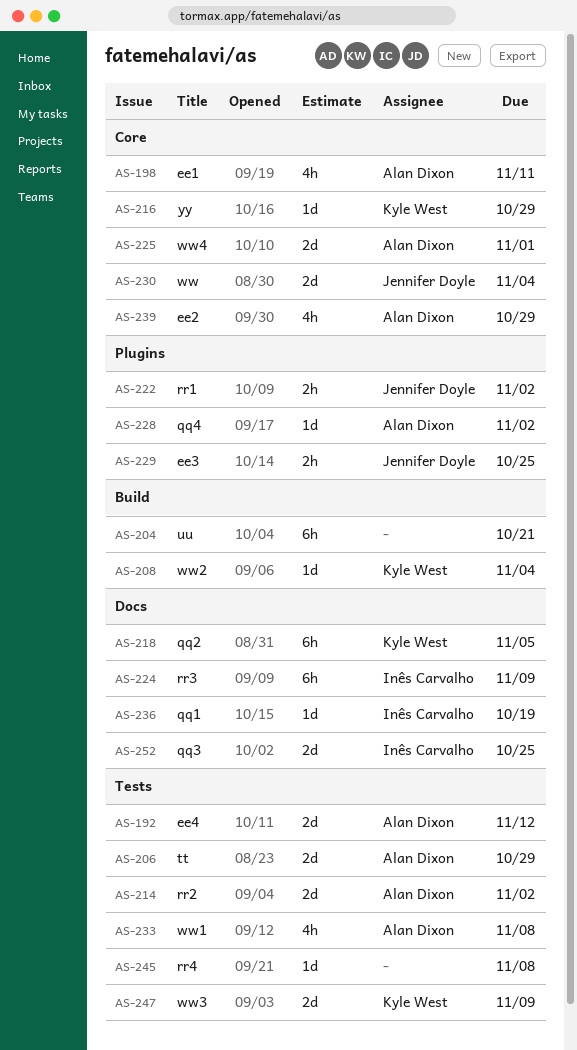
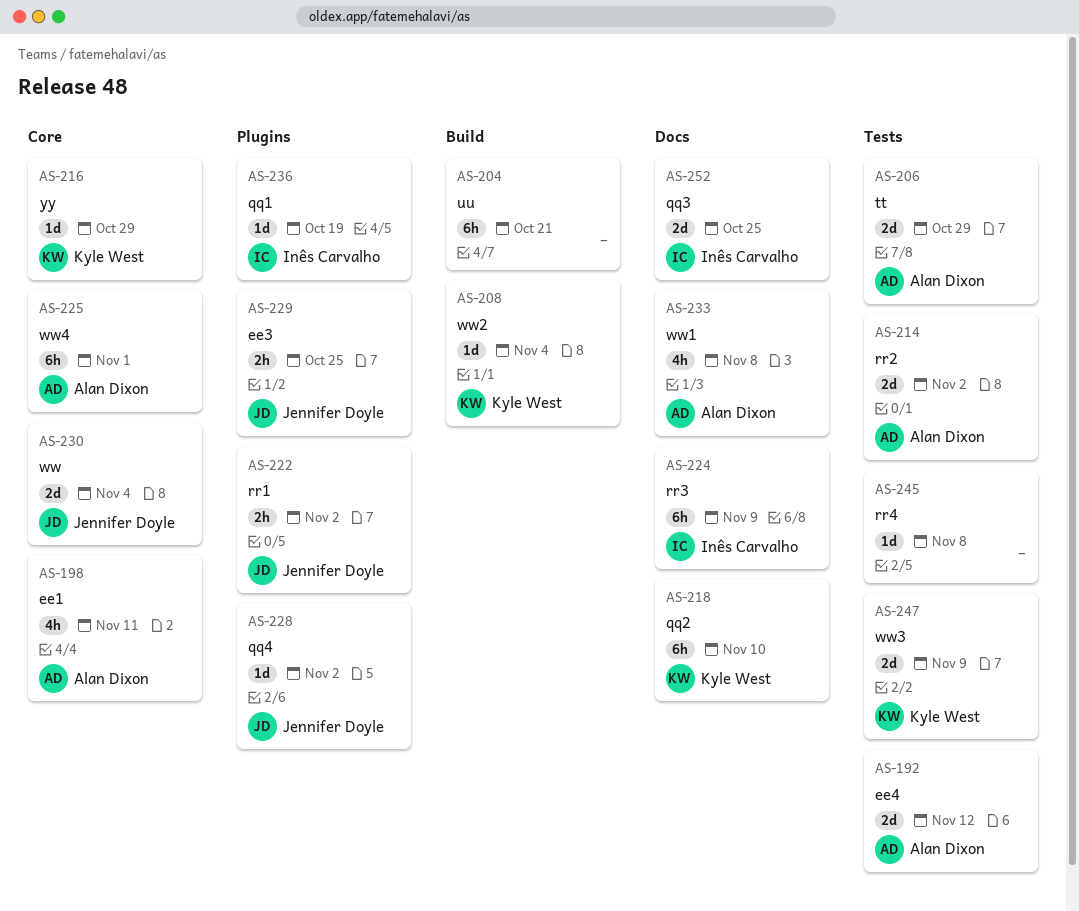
AS-218, due: Nov 5 -> Nov 10
AS-225, estimate: 2d -> 6h
AS-228, owner: Alan Dixon -> Jennifer Doyle
AS-233, label: Tests -> Docs
AS-236, label: Docs -> Plugins
AS-239: present -> none

